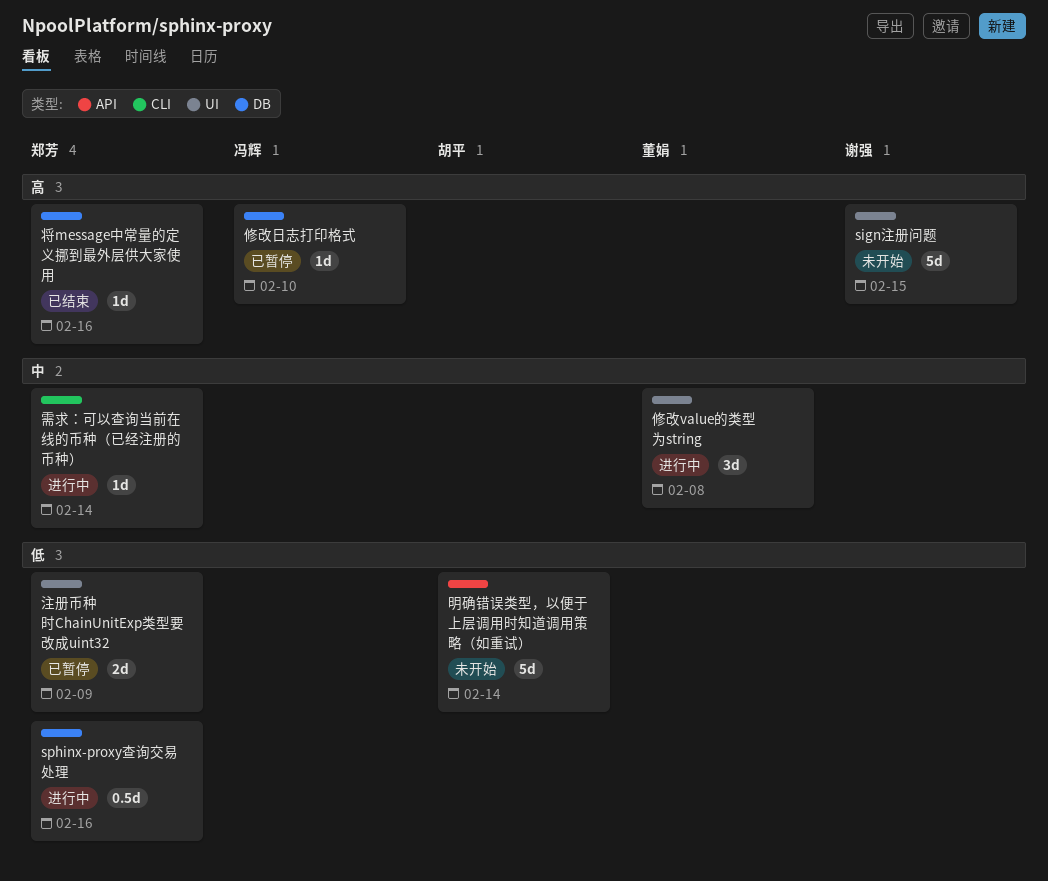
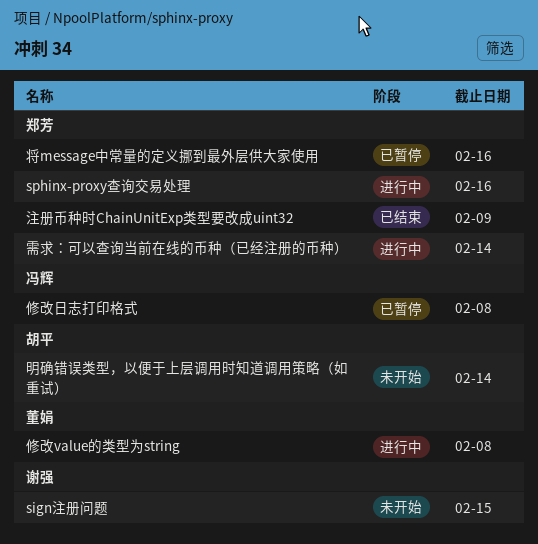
修改日志打印格式, due: Feb 10 -> Feb 8
将message中常量的定义挪到最外层供大家使用, status: 已结束 -> 已暂停
注册币种时ChainUnitExp类型要改成uint32, status: 已暂停 -> 已结束

